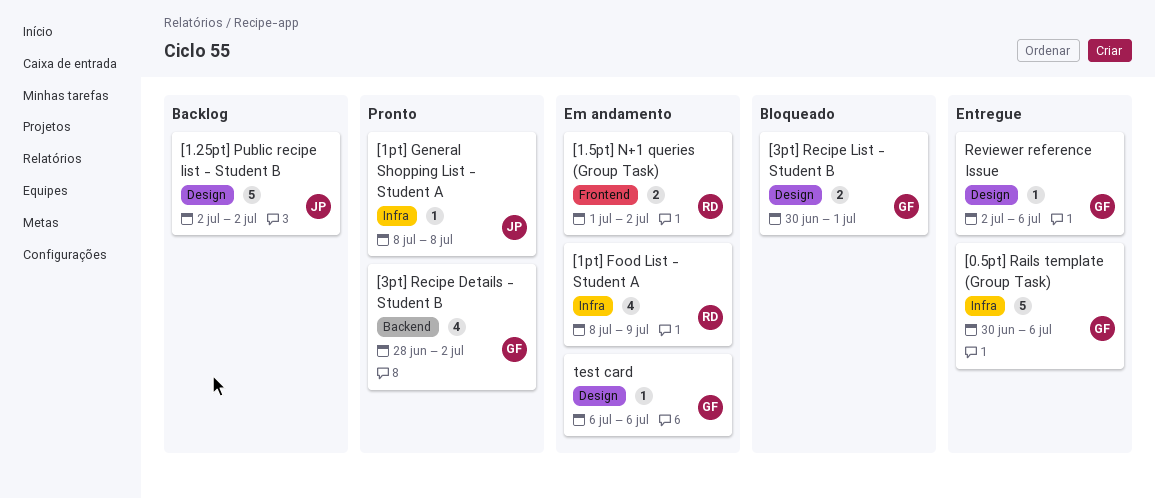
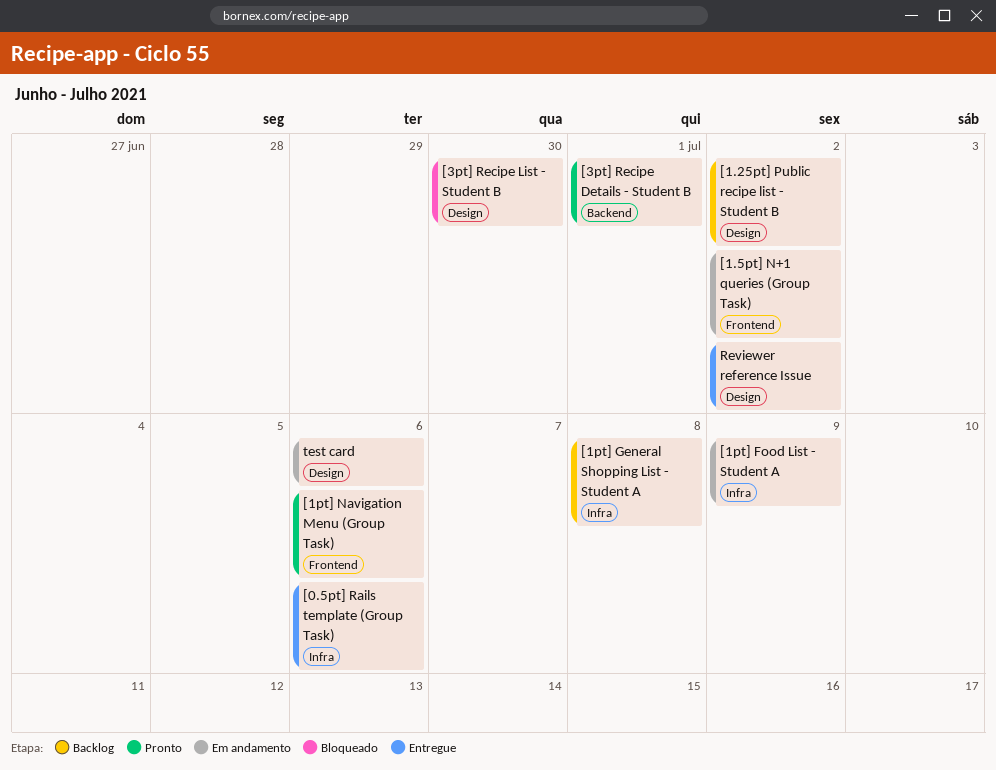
[1pt] General Shopping List - Student A, status: Pronto -> Backlog
[1pt] Navigation Menu (Group Task): none -> present
[3pt] Recipe Details - Student B, due: Jul 2 -> Jul 1
[3pt] Recipe List - Student B, due: Jul 1 -> Jun 30
Reviewer reference Issue, due: Jul 6 -> Jul 2

